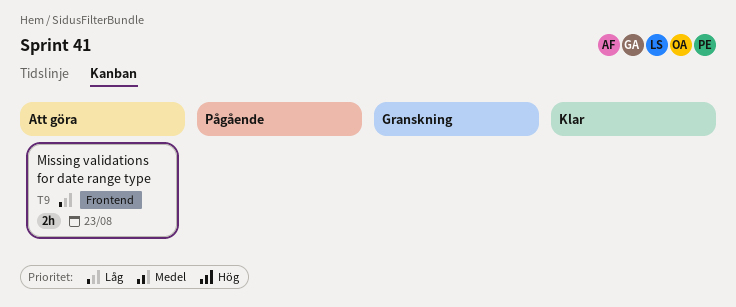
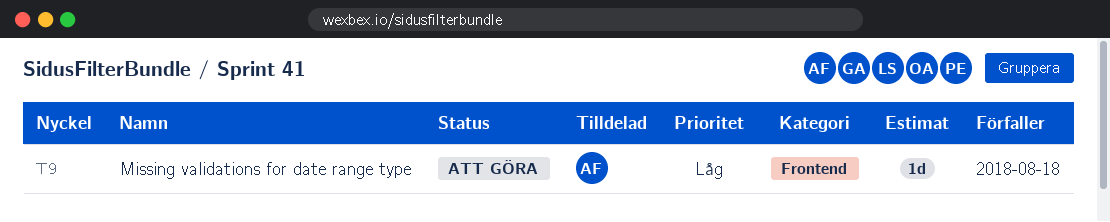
T9, estimate: 2h -> 1d
T9, due: Aug 23 -> Aug 18

